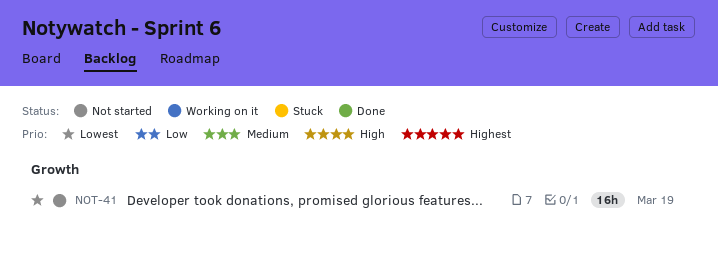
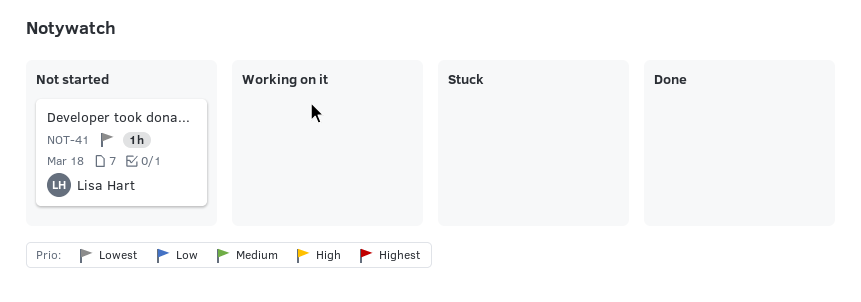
NOT-41, estimate: 16h -> 1h
NOT-41, due: Mar 19 -> Mar 18

